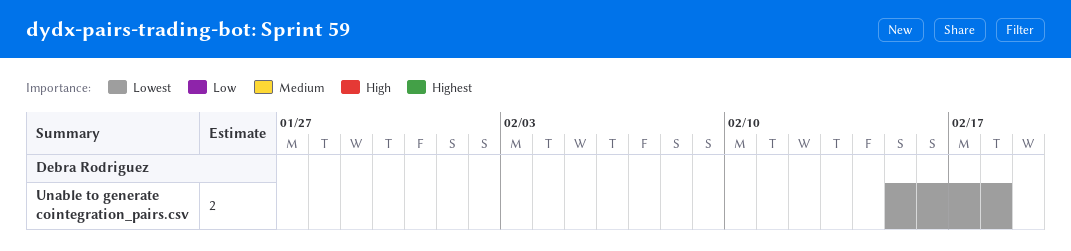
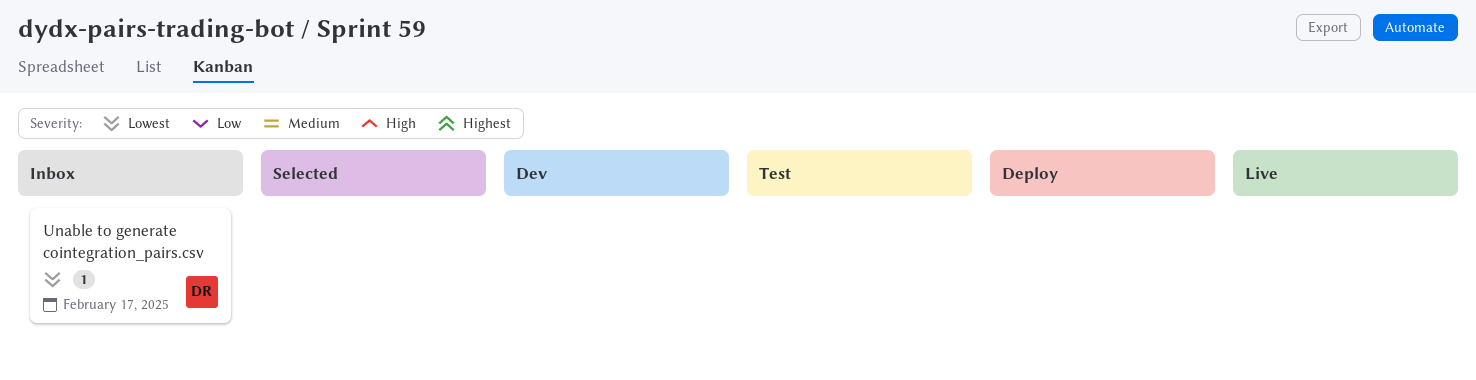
Unable to generate cointegration_pairs.csv, estimate: 2 -> 1
Unable to generate cointegration_pairs.csv, due: Feb 18 -> Feb 17

